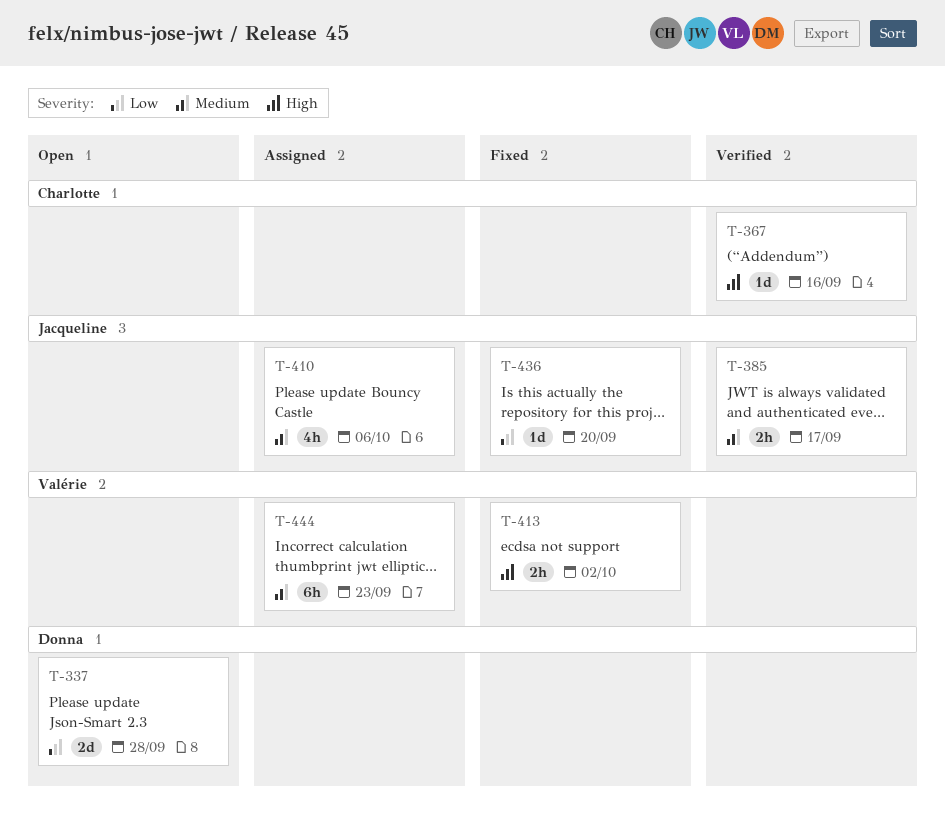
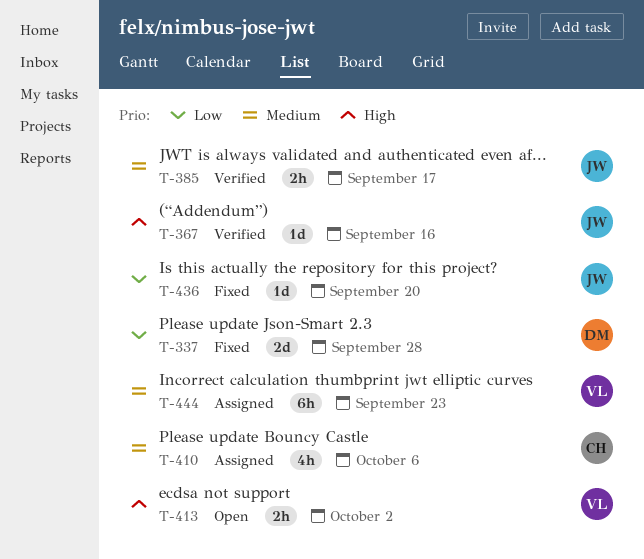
T-337, status: Open -> Fixed
T-367, owner: Charlotte -> Jacqueline
T-410, owner: Jacqueline -> Charlotte
T-413, status: Fixed -> Open

